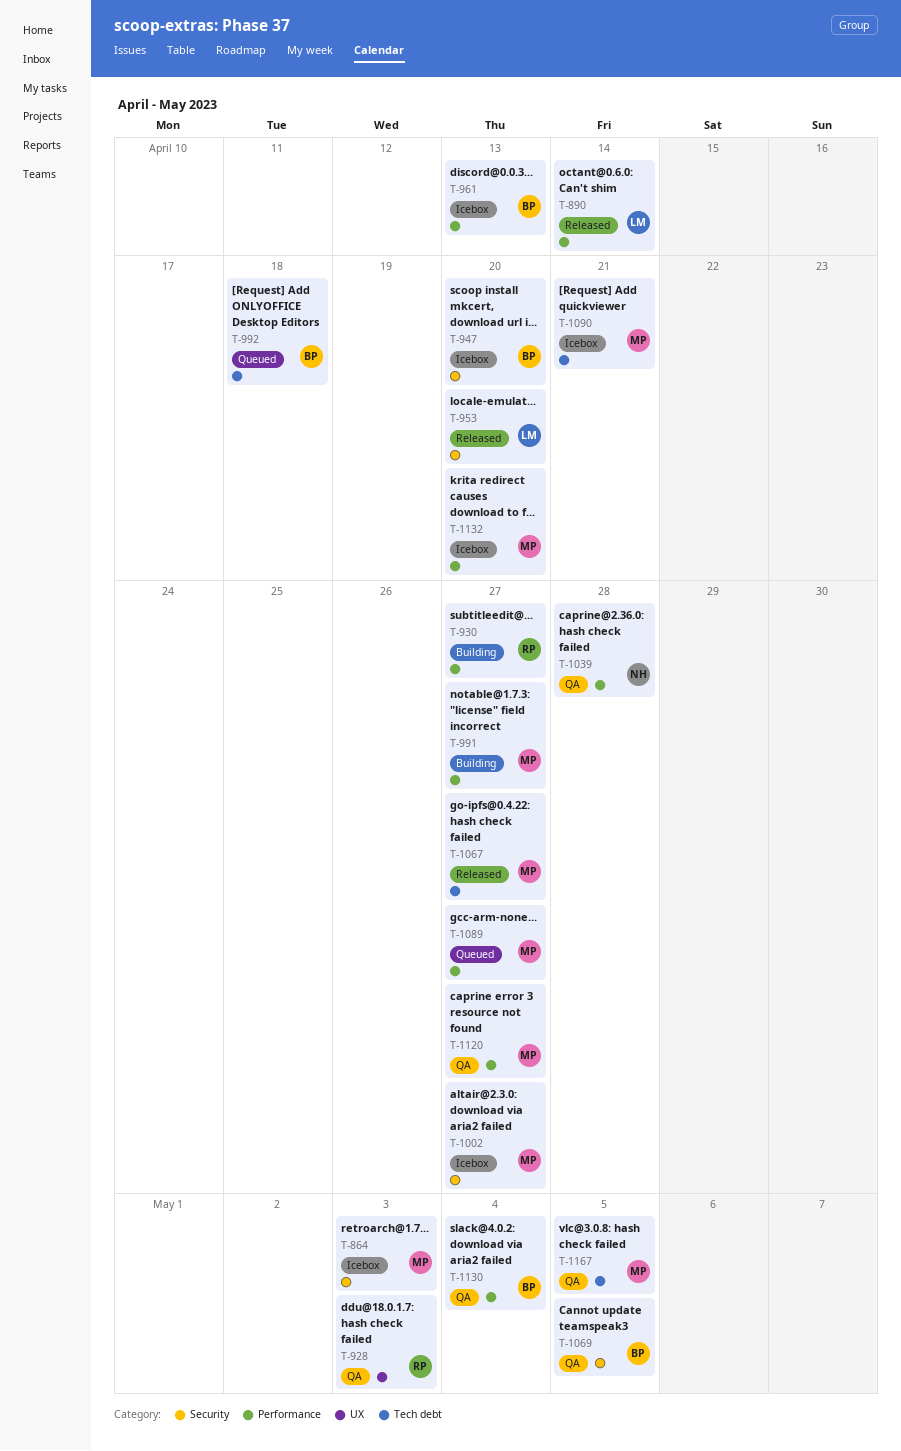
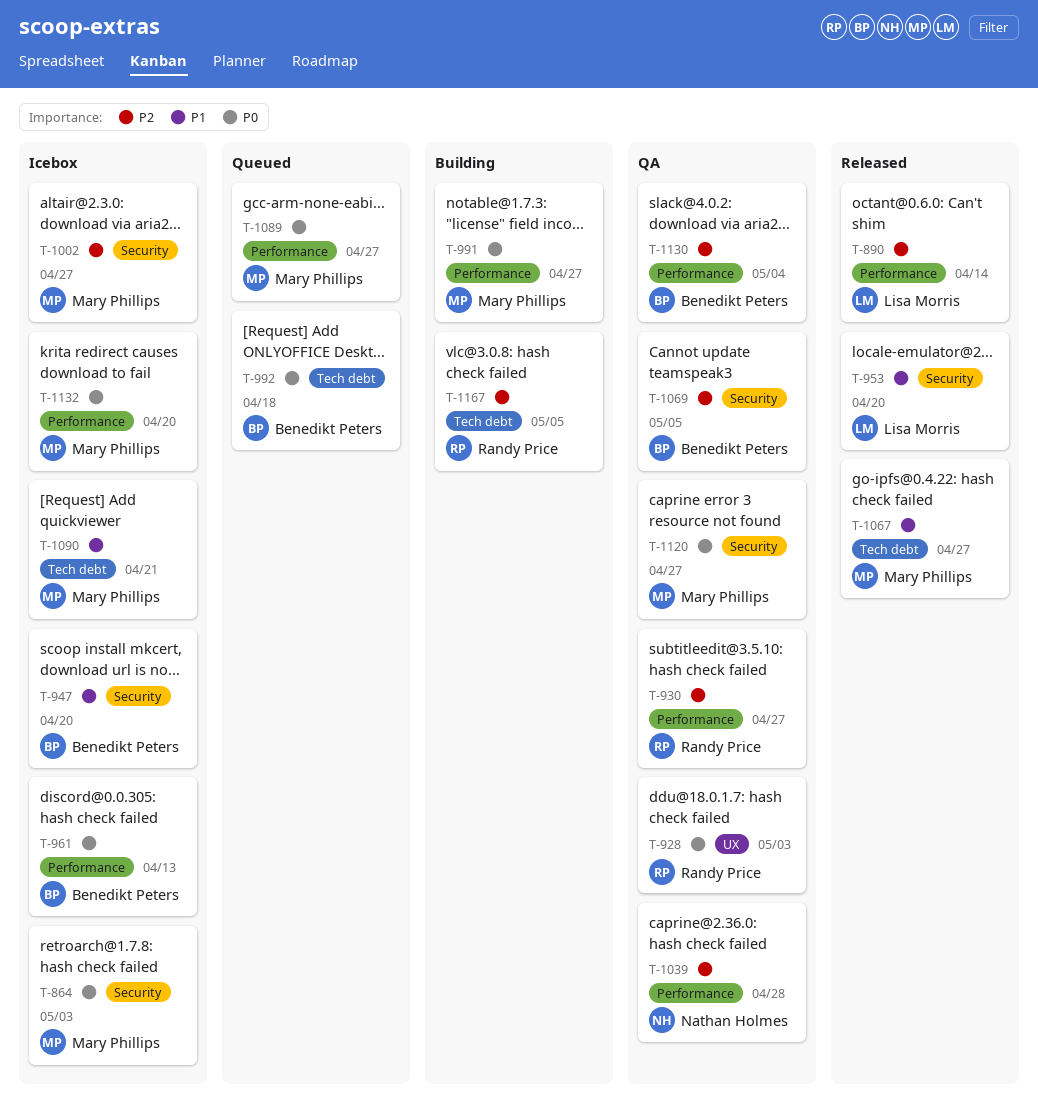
T-930, status: Building -> QA
T-1120, label: Performance -> Security
T-1167, status: QA -> Building
T-1167, owner: Mary Phillips -> Randy Price

